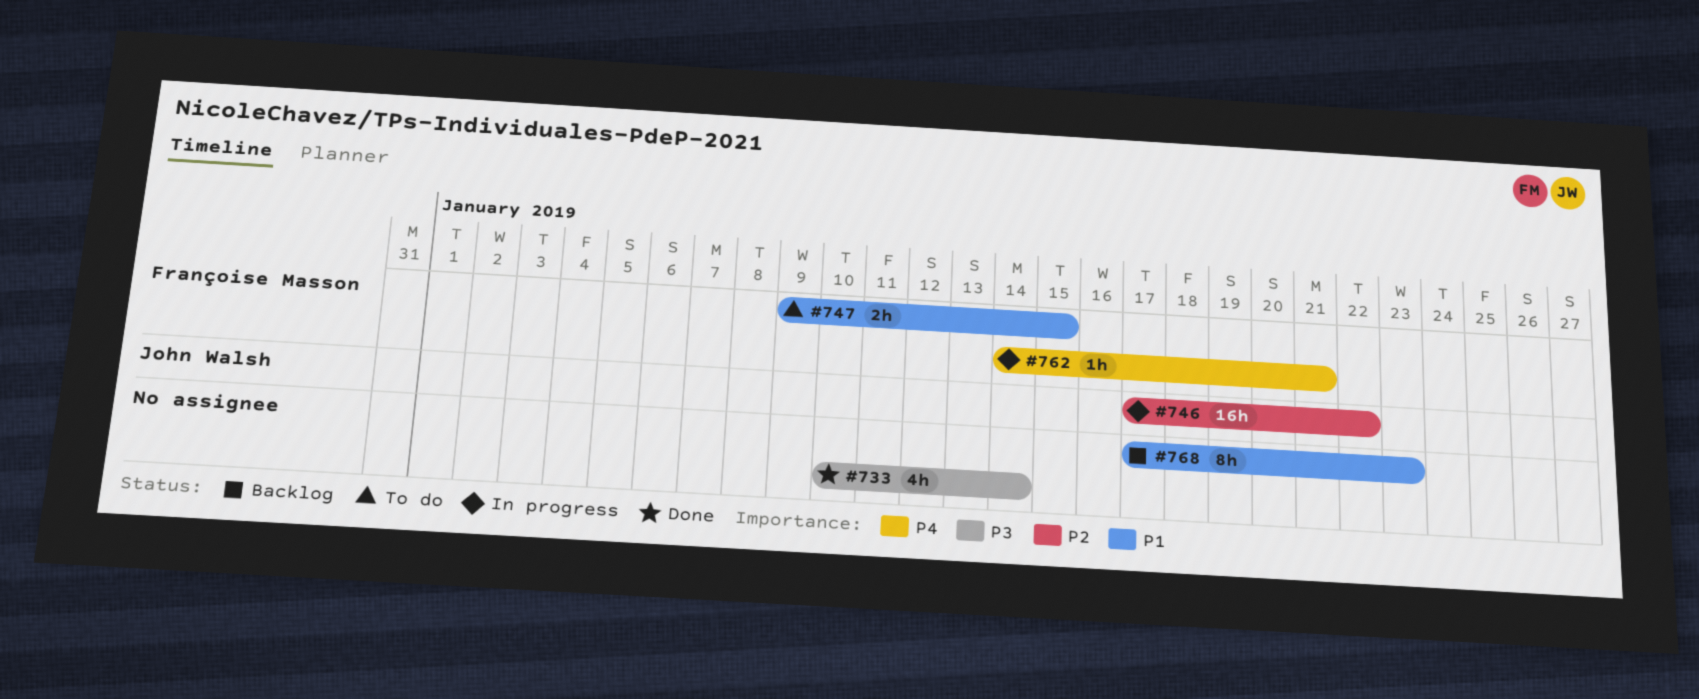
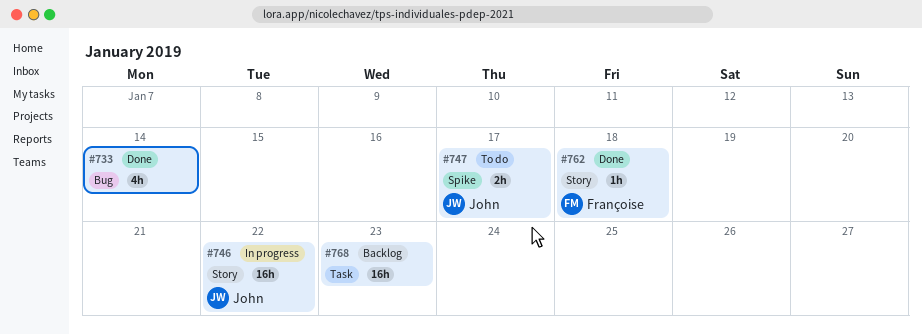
#747, owner: Françoise Masson -> John Walsh
#747, due: Jan 15 -> Jan 17
#762, status: In progress -> Done
#762, due: Jan 21 -> Jan 18
#768, estimate: 8h -> 16h

